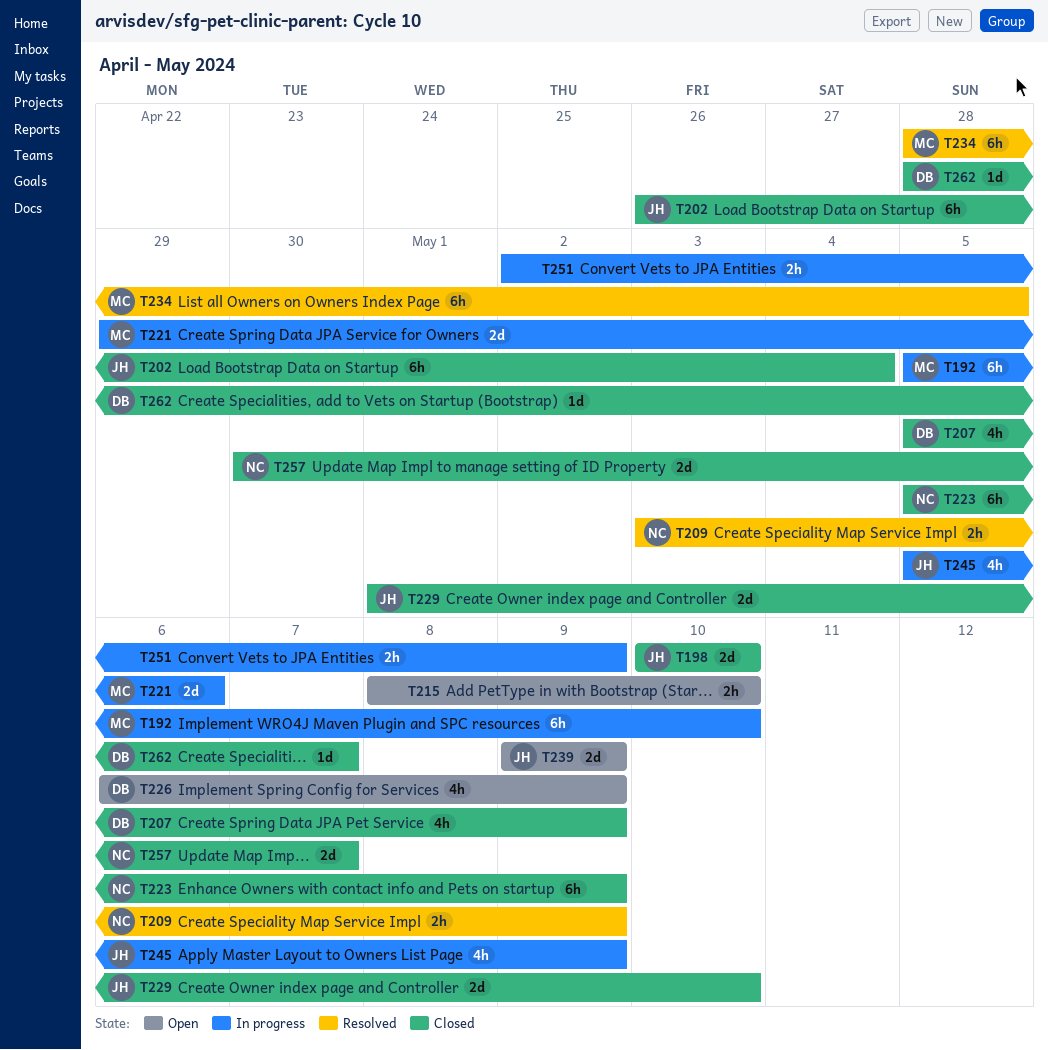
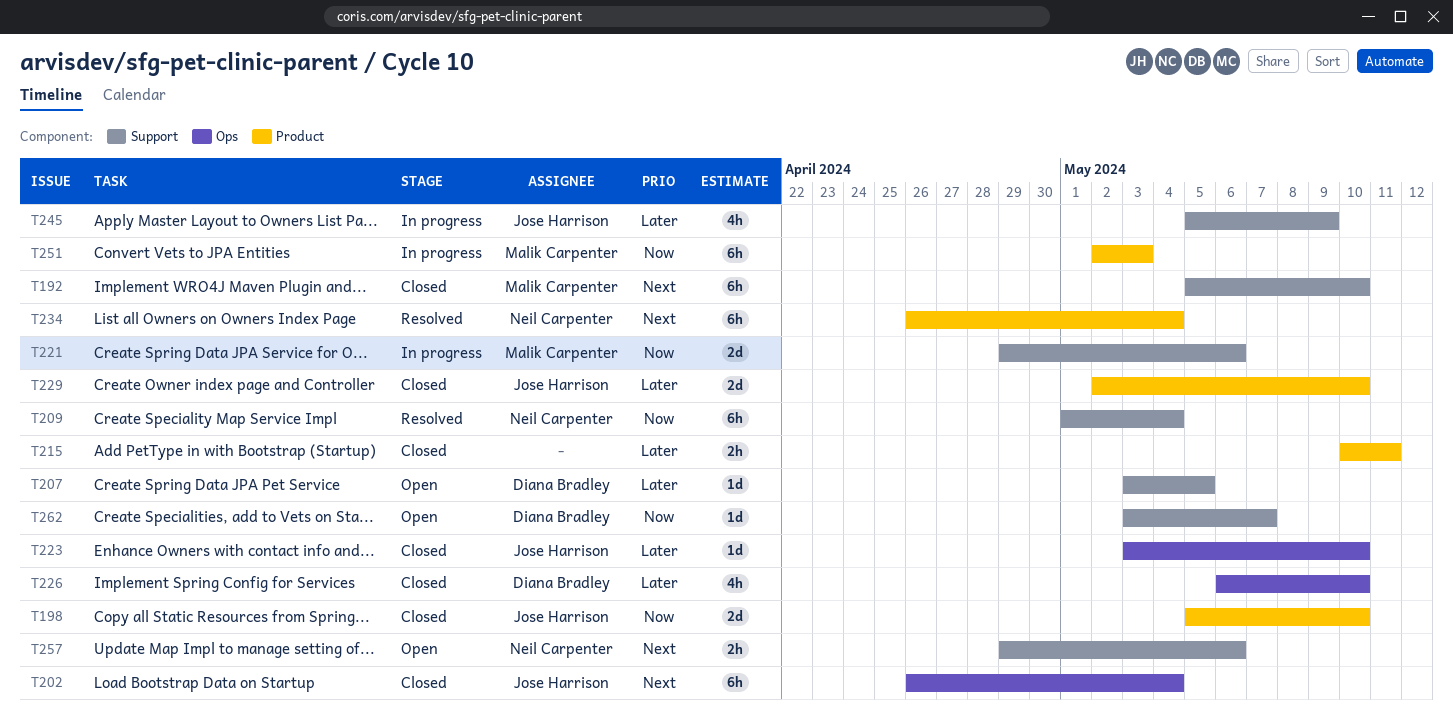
T192, status: In progress -> Closed
T198, start: May 10 -> May 5
T207, status: Closed -> Open
T207, estimate: 4h -> 1d
T207, start: May 5 -> May 3
T207, due: May 9 -> May 5
T209, estimate: 2h -> 6h
T209, start: May 3 -> May 1
T209, due: May 9 -> May 4
T215, status: Open -> Closed
T215, start: May 8 -> May 10
T215, due: May 10 -> May 11
T223, owner: Neil Carpenter -> Jose Harrison
T223, estimate: 6h -> 1d
T223, start: May 5 -> May 3
T223, due: May 9 -> May 10
T226, status: Open -> Closed
T226, due: May 9 -> May 10
T229, start: May 1 -> May 2
T234, owner: Malik Carpenter -> Neil Carpenter
T234, start: Apr 28 -> Apr 26
T234, due: May 5 -> May 4
T239: present -> none
T251, owner: none -> Malik Carpenter
T251, estimate: 2h -> 6h
T251, due: May 9 -> May 3
T257, status: Closed -> Open
T257, estimate: 2d -> 2h
T257, start: Apr 30 -> Apr 29
T257, due: May 7 -> May 6
T262, status: Closed -> Open
T262, start: Apr 28 -> May 3

